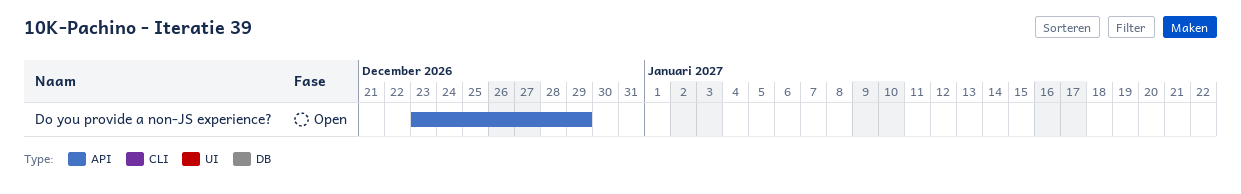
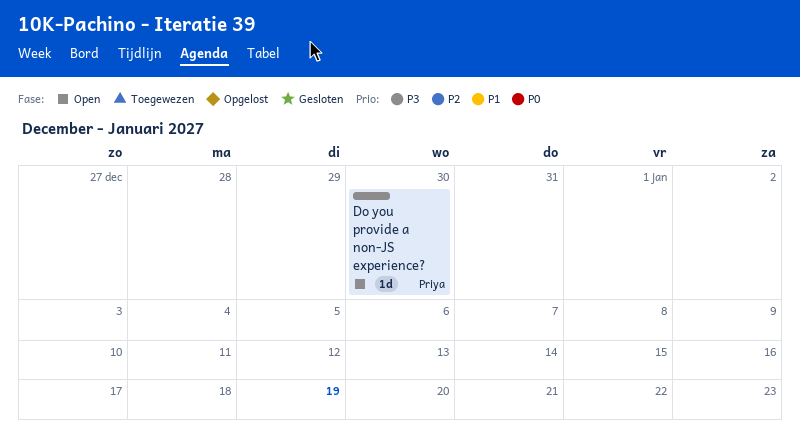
Do you provide a non-JS experience?, due: Dec 29 -> Dec 30

